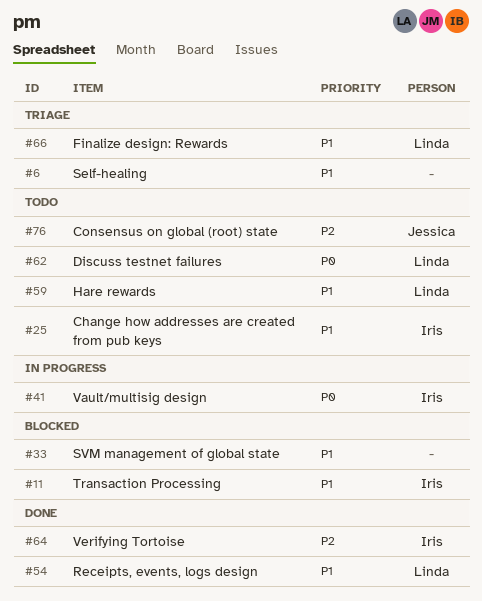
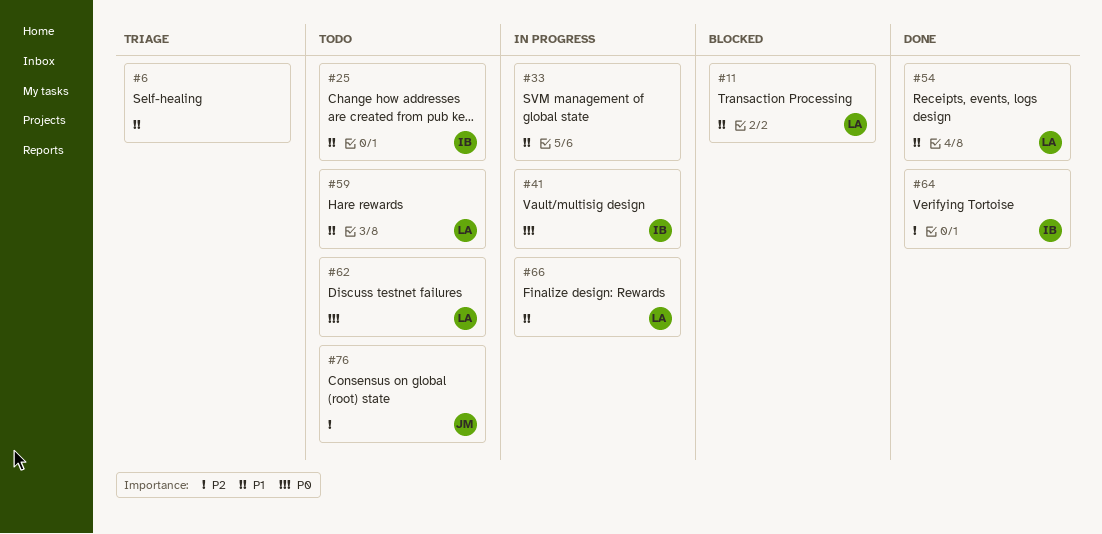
#11, owner: Iris -> Linda
#33, status: Blocked -> In progress
#66, status: Triage -> In progress

